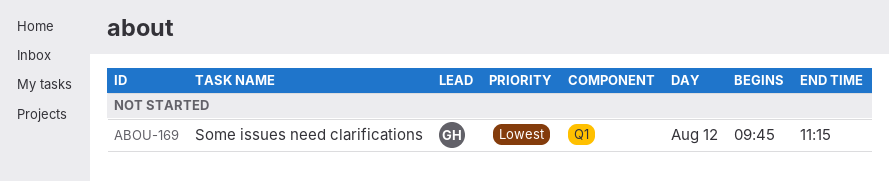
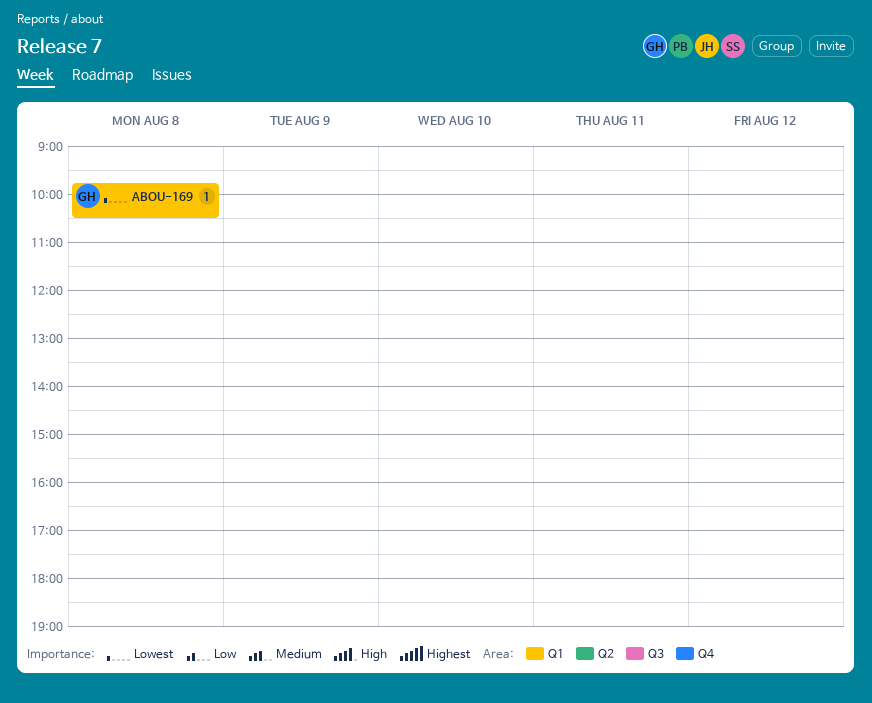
ABOU-169, day: Aug 12 -> Aug 8
ABOU-169, ends: 11:15 -> 10:30

